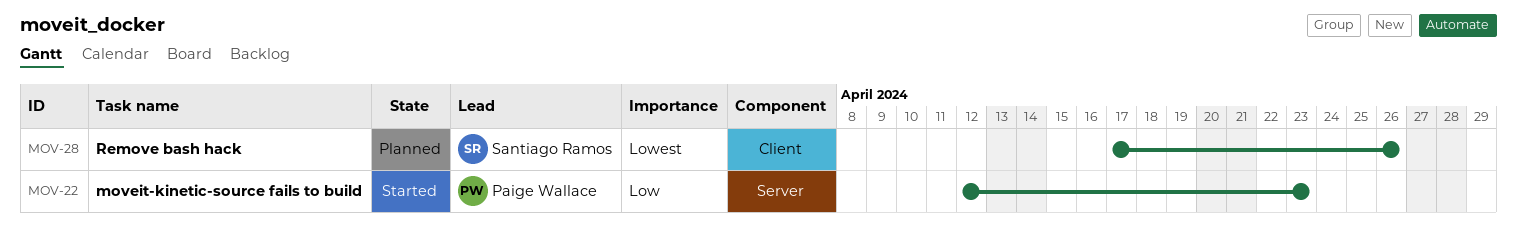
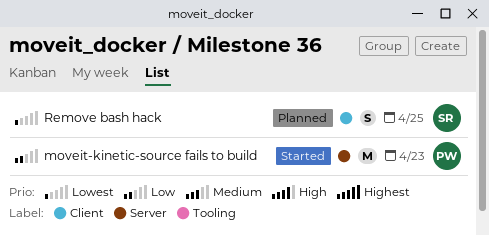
Remove bash hack, due: Apr 26 -> Apr 25

